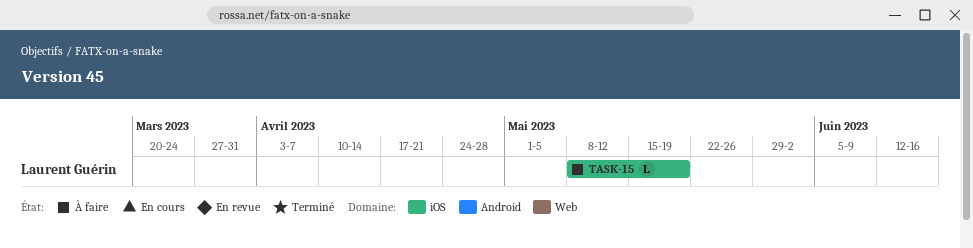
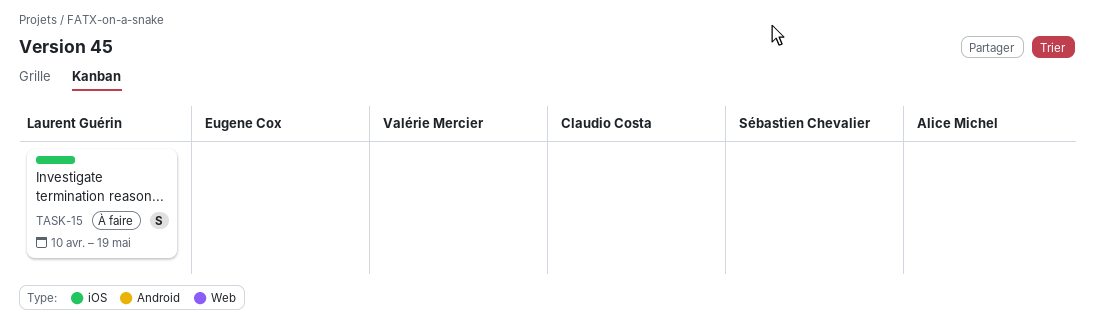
TASK-15, estimate: L -> S
TASK-15, start: May 8 -> Apr 10

